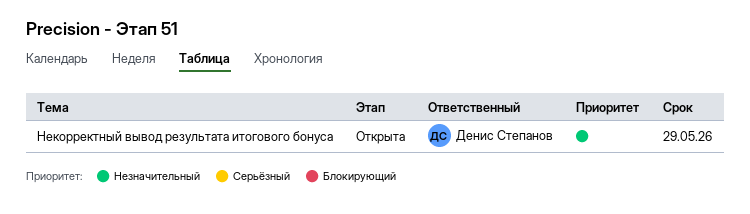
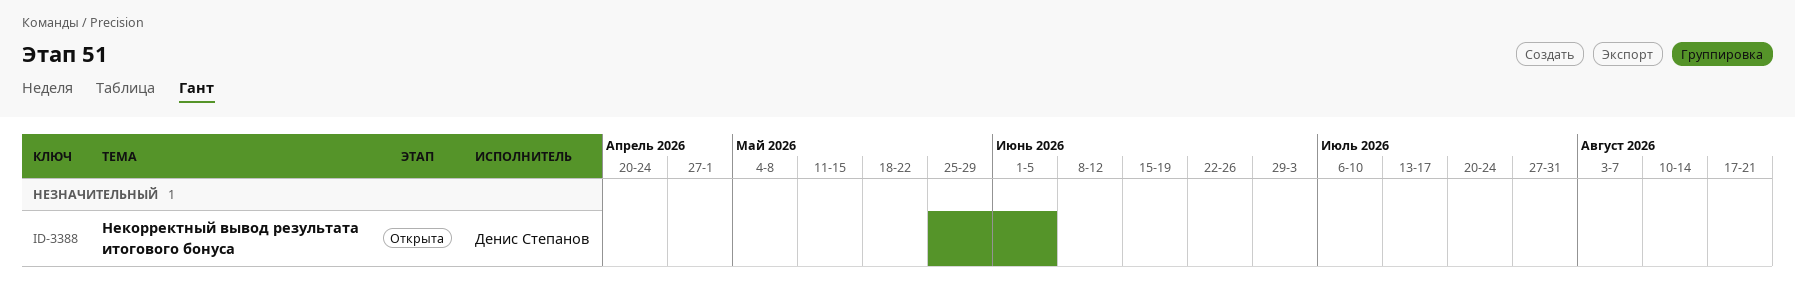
Некорректный вывод результата итогового бонуса, due: May 29 -> Jun 5

